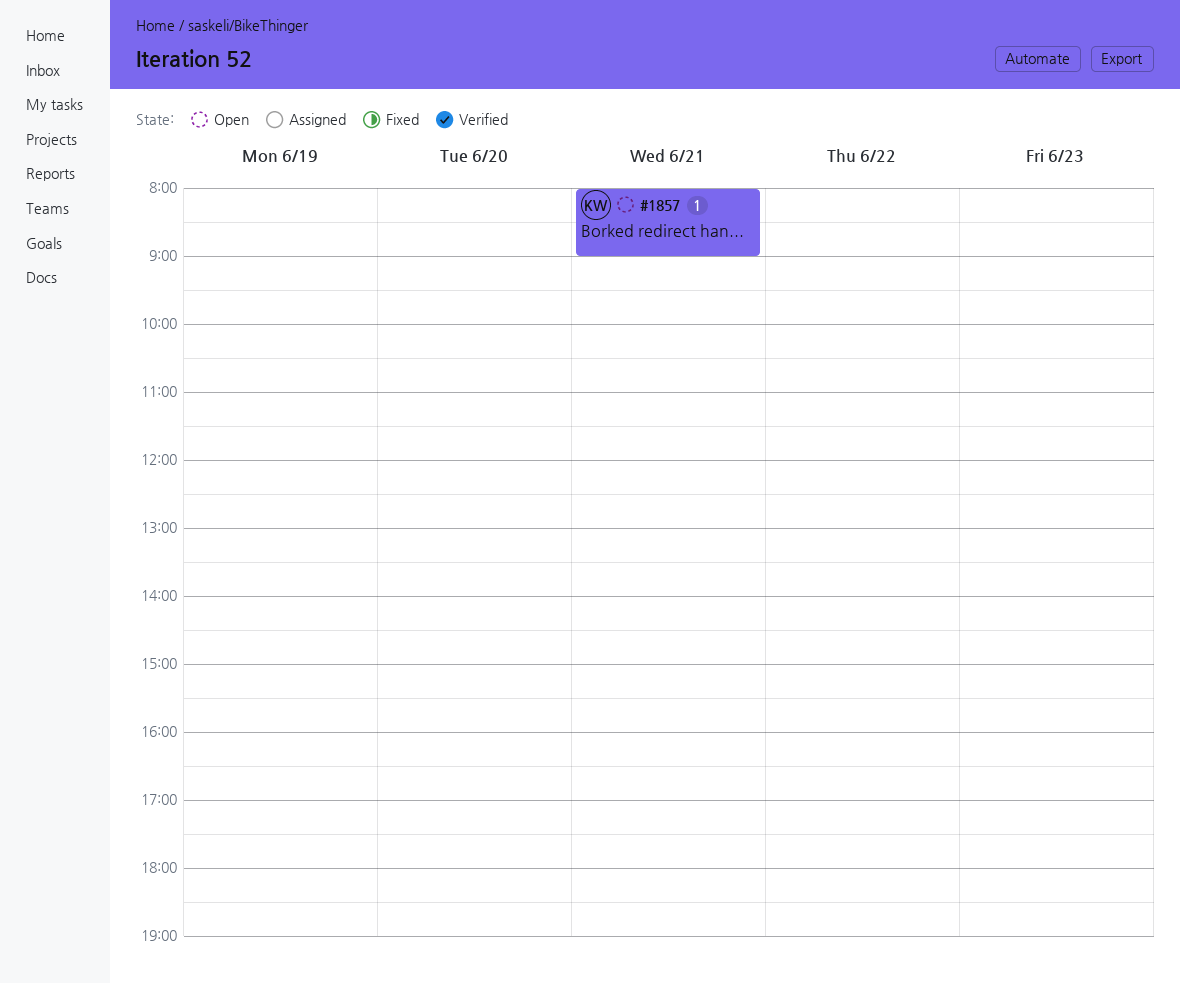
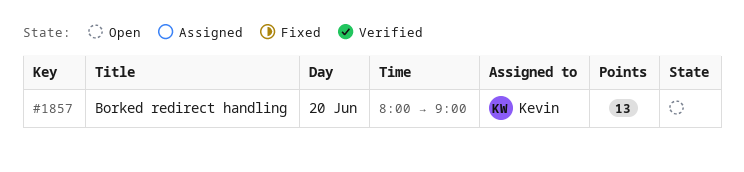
#1857, estimate: 1 -> 13
#1857, day: Jun 21 -> Jun 20

